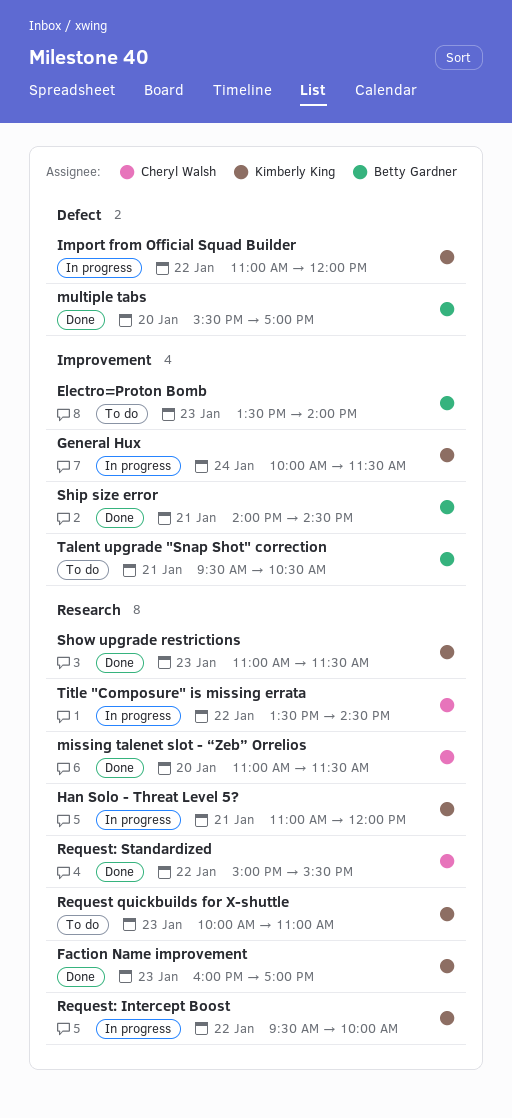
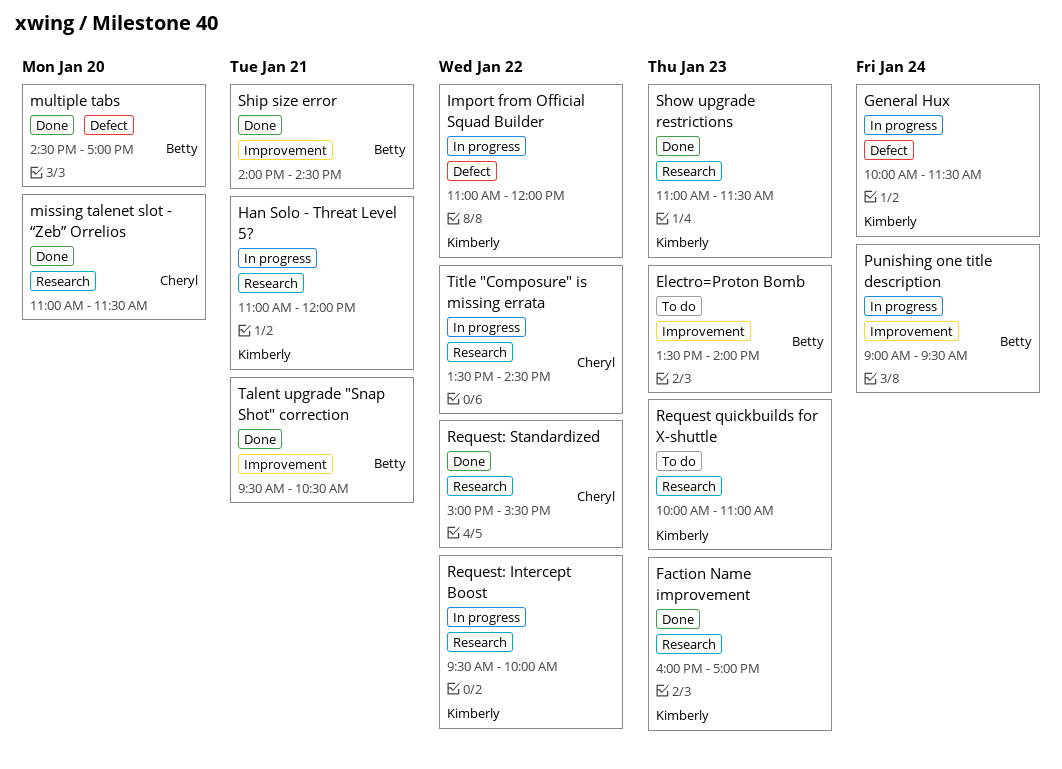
General Hux, label: Improvement -> Defect
multiple tabs, begins: 15:30 -> 14:30
Punishing one title description: none -> present
Talent upgrade "Snap Shot" correction, status: To do -> Done

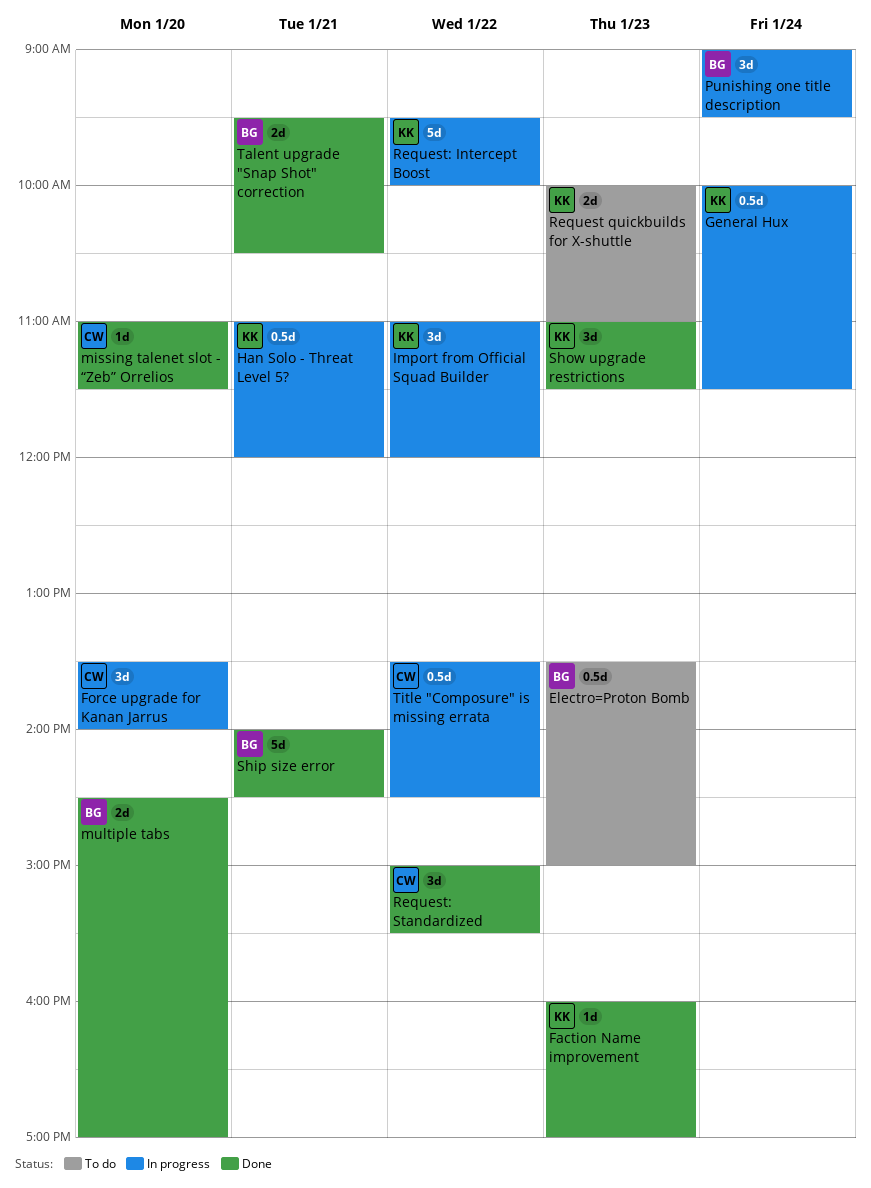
Electro=Proton Bomb, ends: 14:00 -> 15:00
Force upgrade for Kanan Jarrus: none -> present

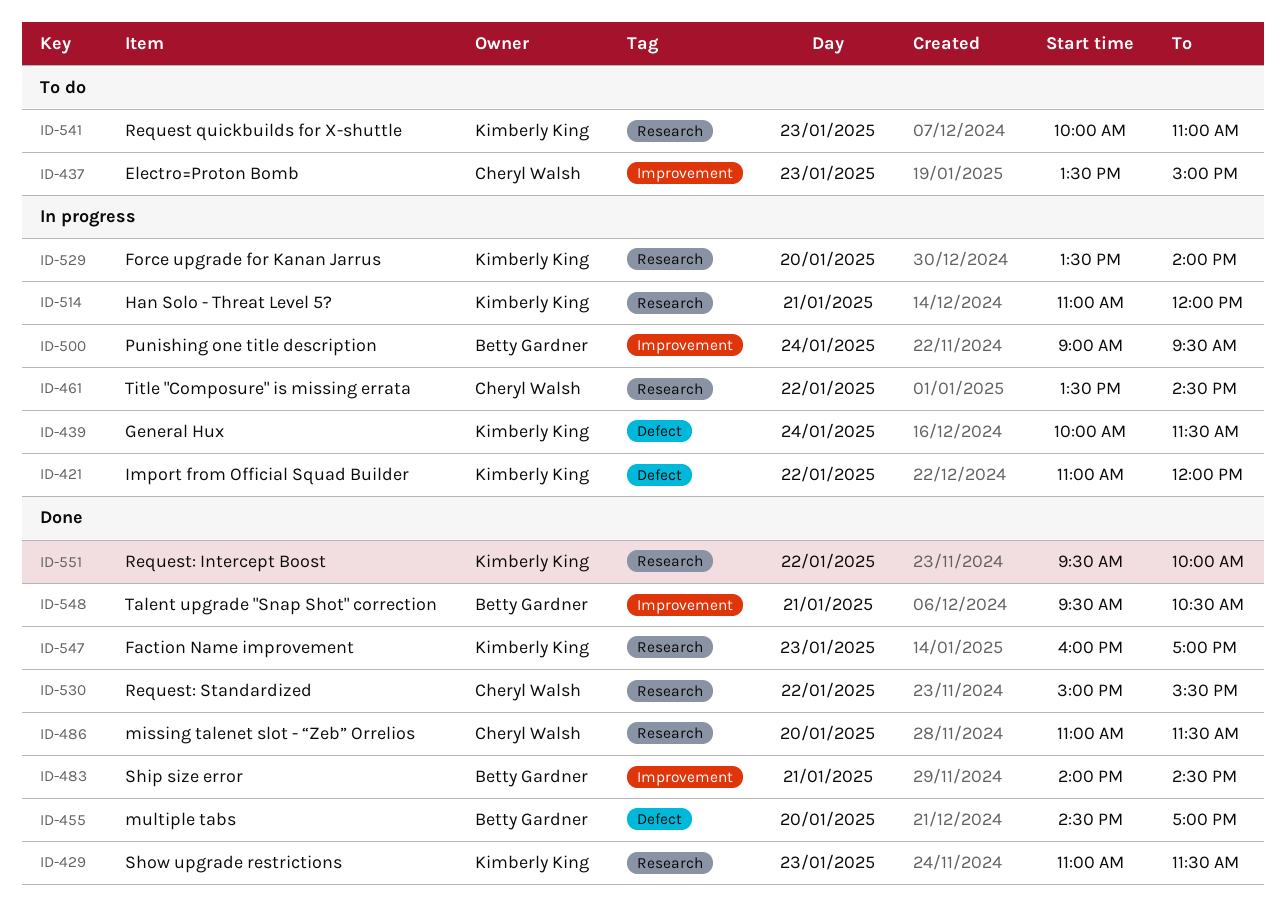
Electro=Proton Bomb, owner: Betty Gardner -> Cheryl Walsh
Force upgrade for Kanan Jarrus, owner: Cheryl Walsh -> Kimberly King
Request: Intercept Boost, status: In progress -> Done

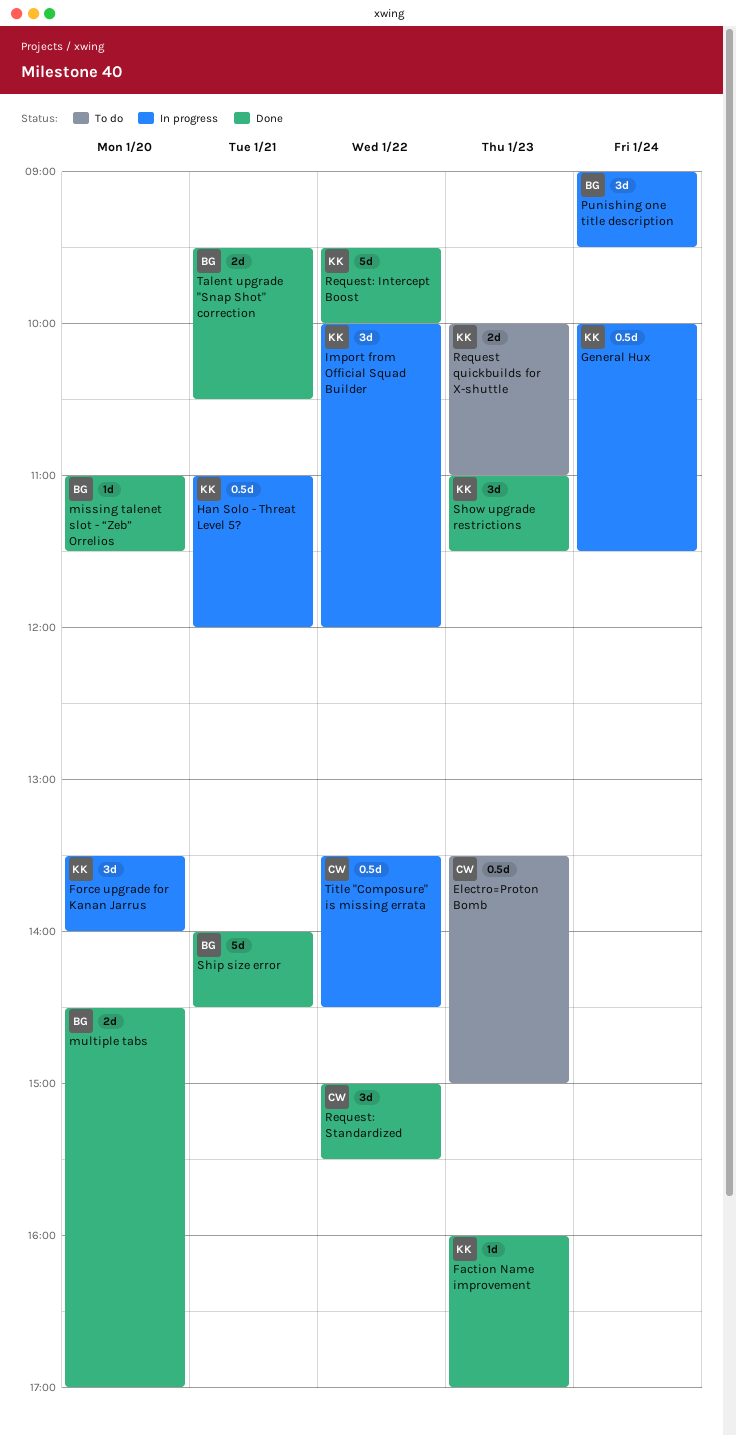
Import from Official Squad Builder, begins: 11:00 -> 10:00
missing talenet slot - “Zeb” Orrelios, owner: Cheryl Walsh -> Betty Gardner

